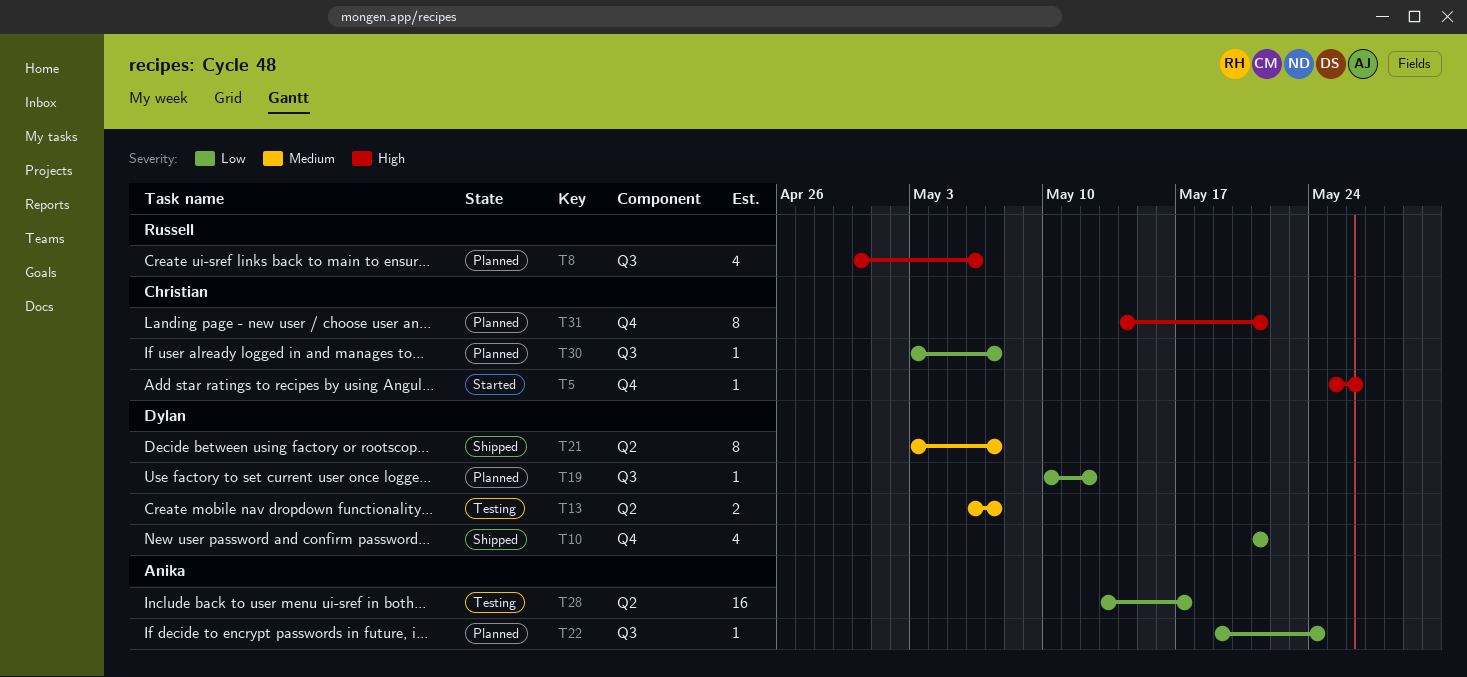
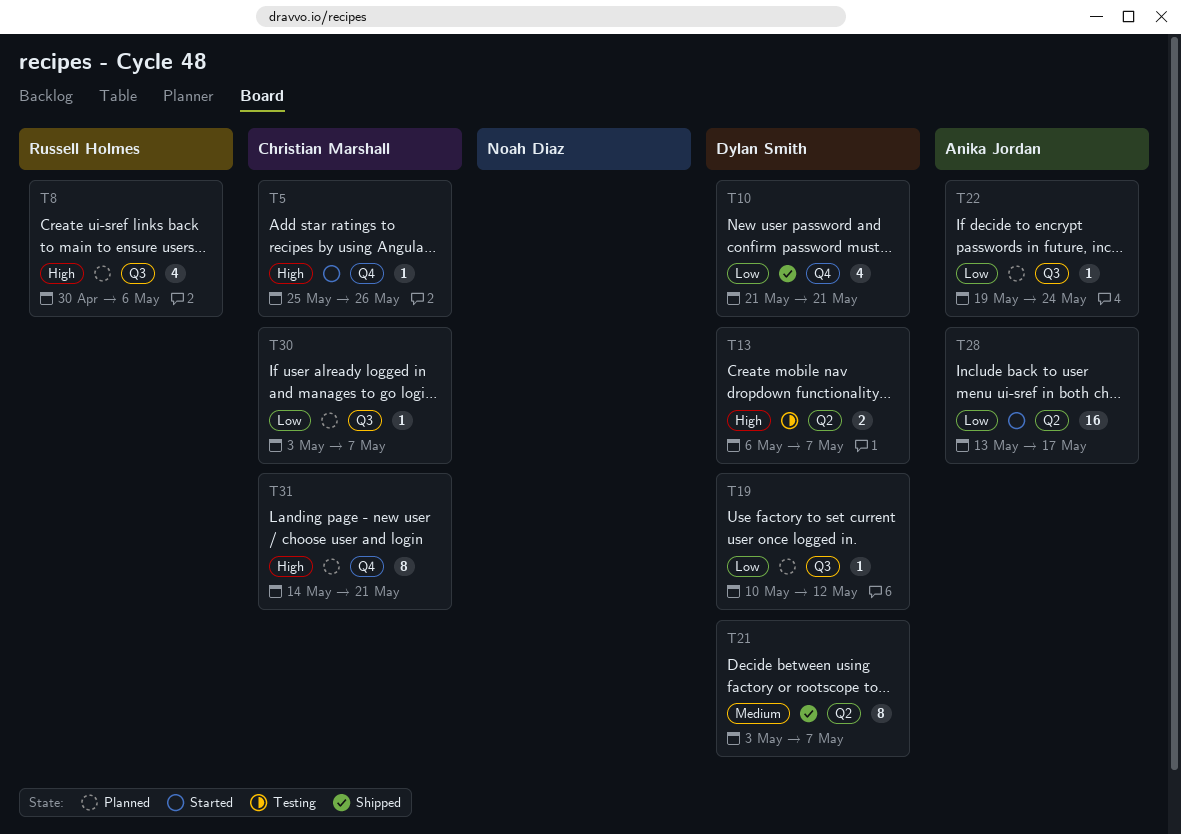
T13, priority: Medium -> High
T28, status: Testing -> Started

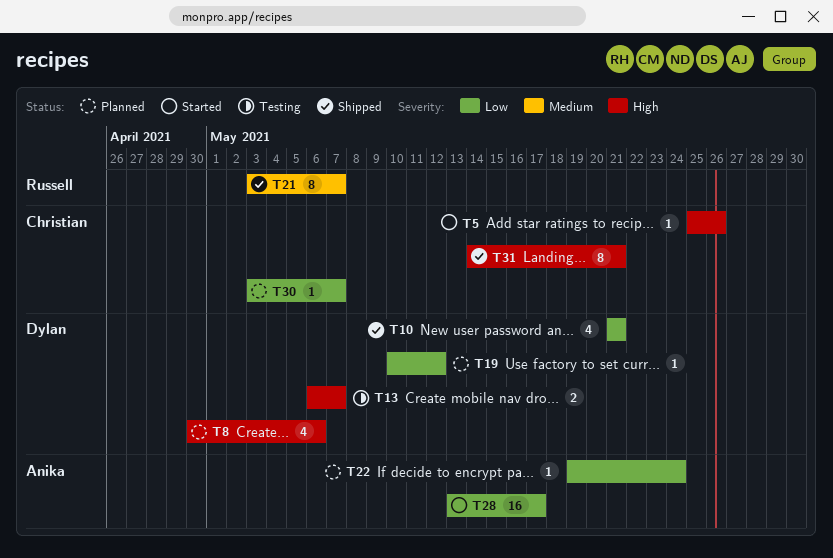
T8, owner: Russell Holmes -> Dylan Smith
T21, owner: Dylan Smith -> Russell Holmes
T31, status: Planned -> Shipped

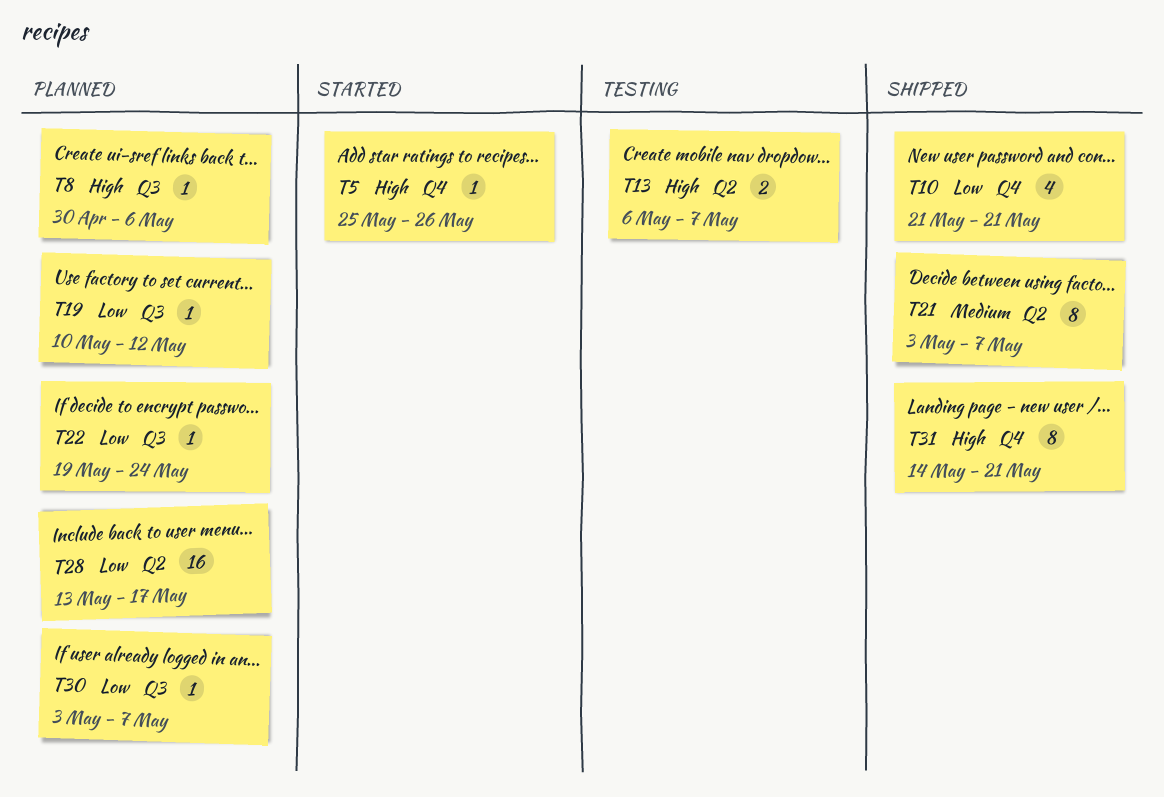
T8, estimate: 4 -> 1
T28, status: Started -> Planned

